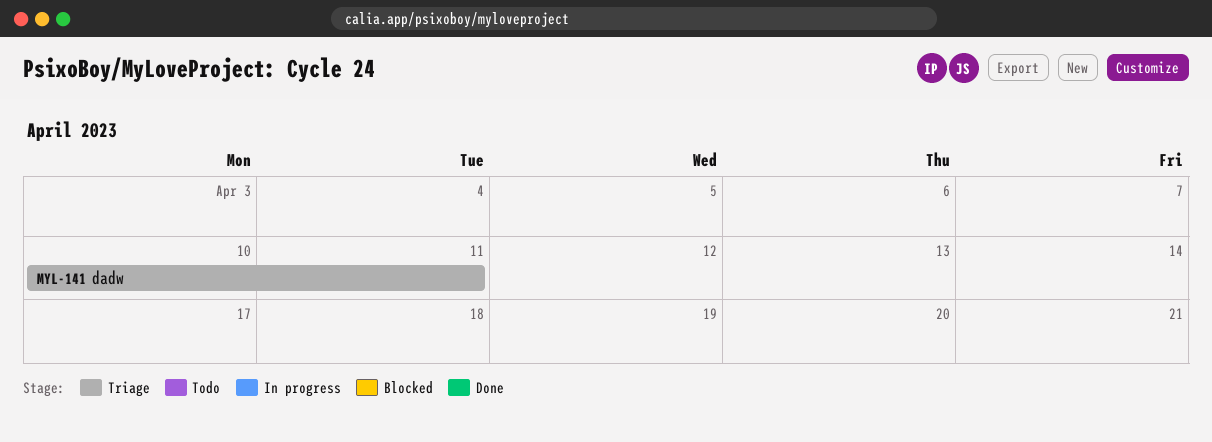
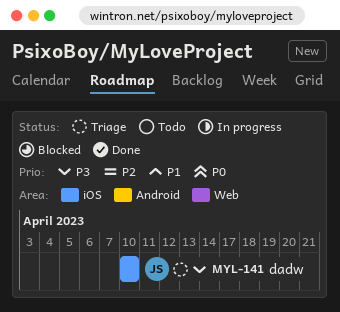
MYL-141, due: Apr 11 -> Apr 10

